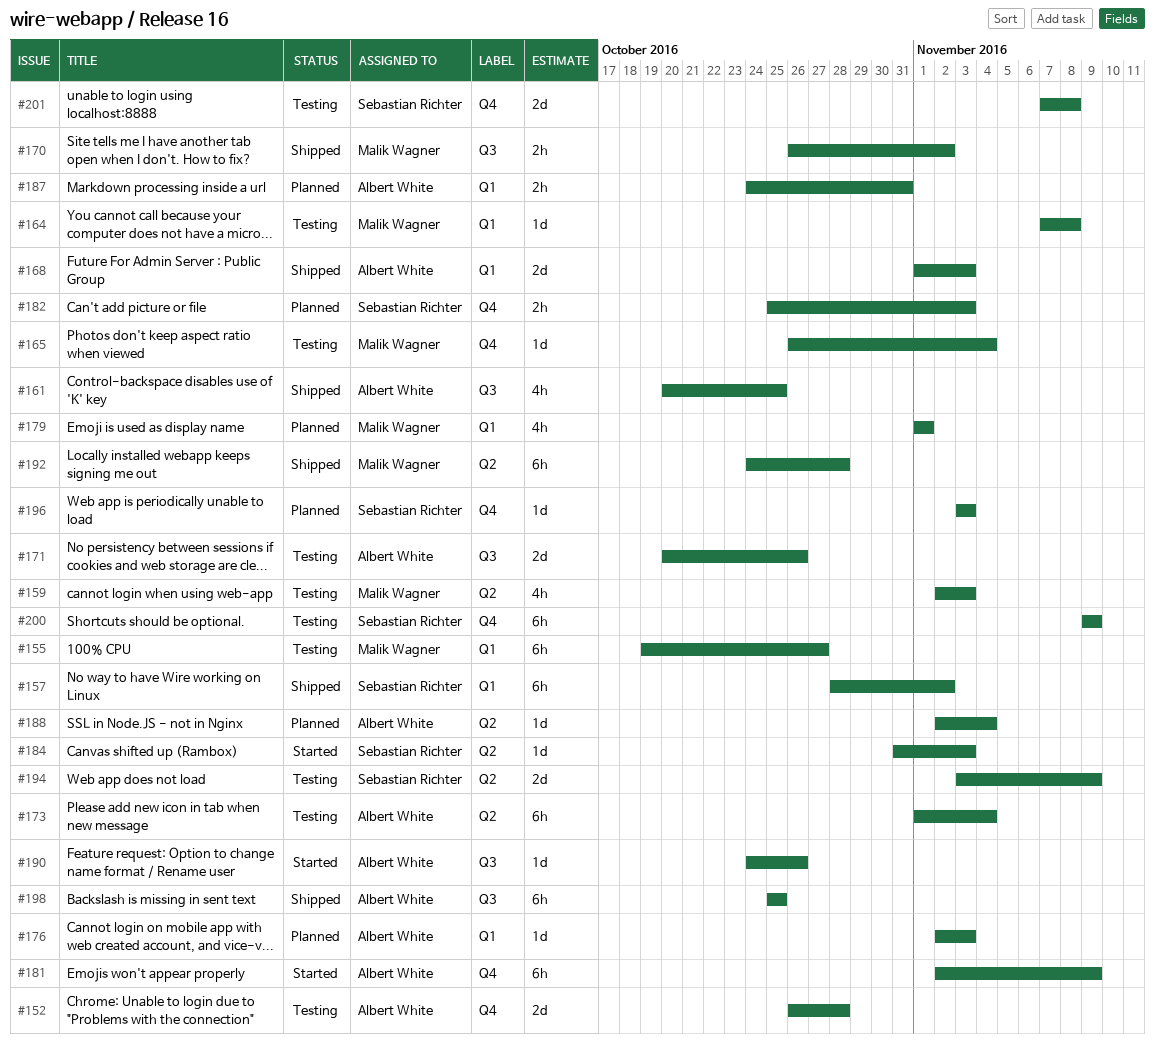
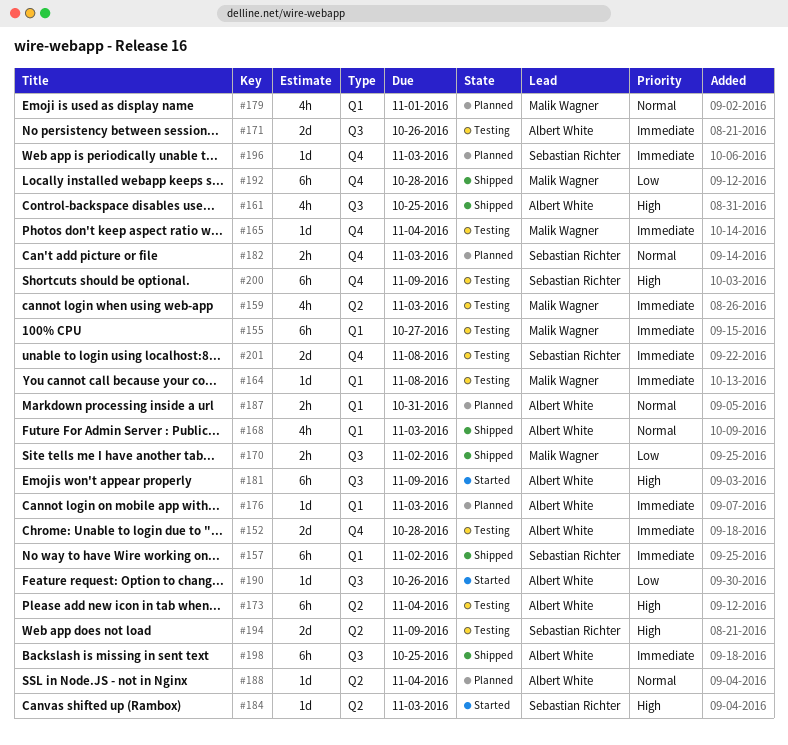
#168, estimate: 2d -> 4h
#181, label: Q4 -> Q3
#192, label: Q2 -> Q4

